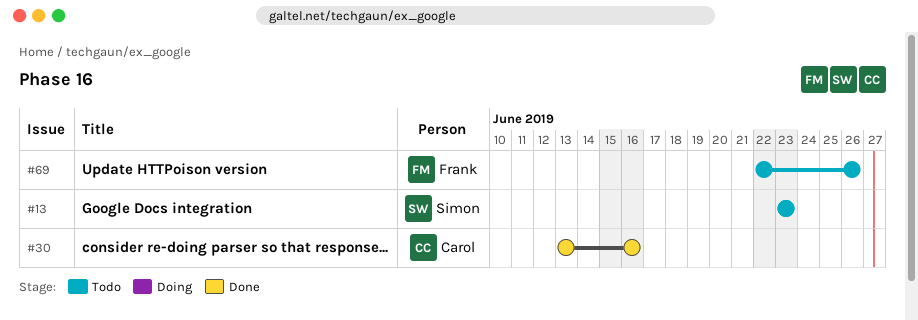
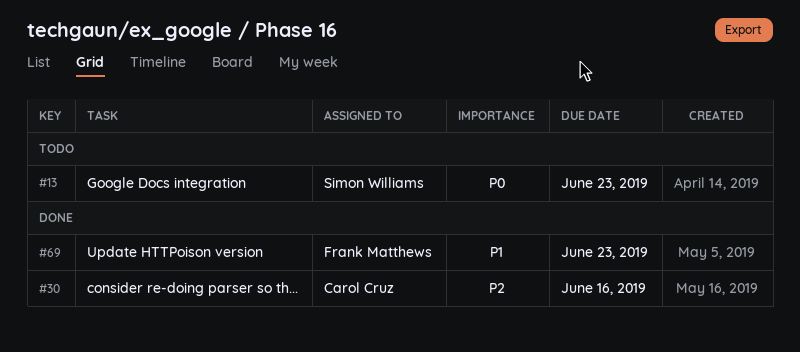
#69, status: Todo -> Done
#69, due: Jun 26 -> Jun 23

